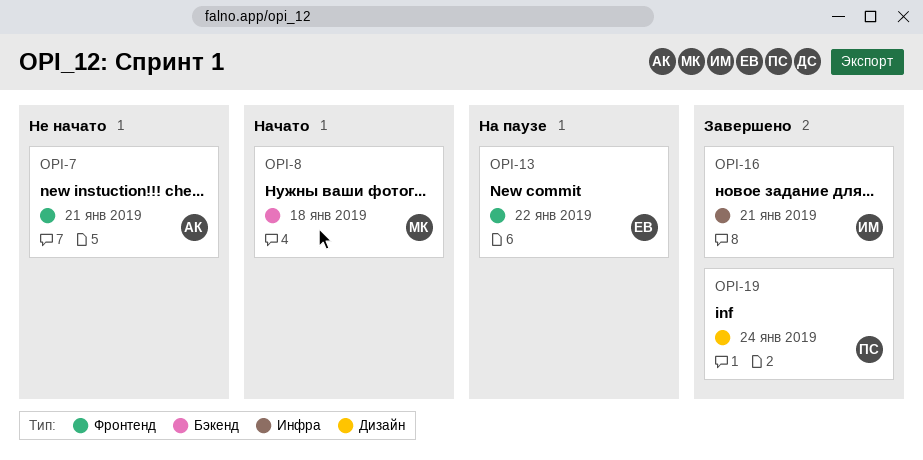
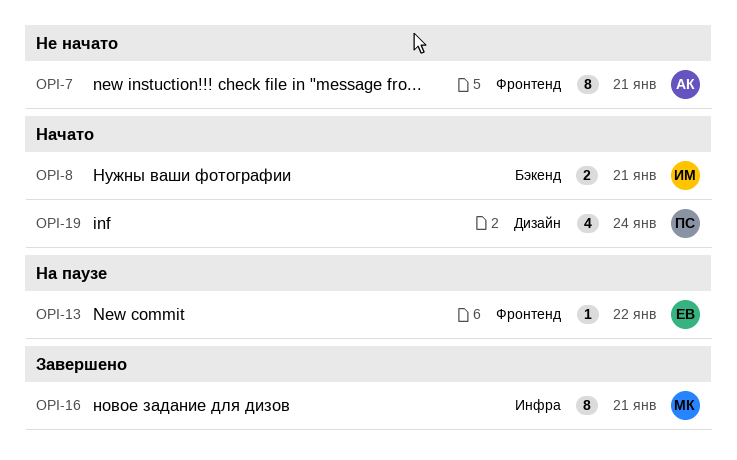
OPI-8, owner: МК -> ИМ
OPI-8, due: Jan 18 -> Jan 21
OPI-16, owner: ИМ -> МК
OPI-19, status: Завершено -> Начато

